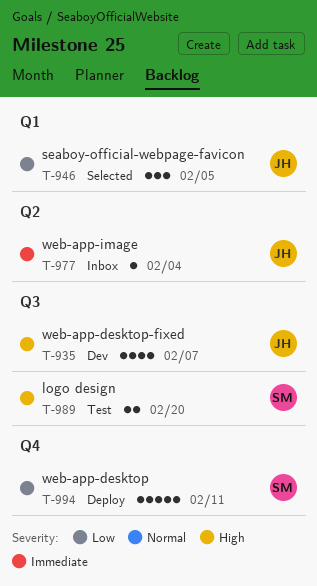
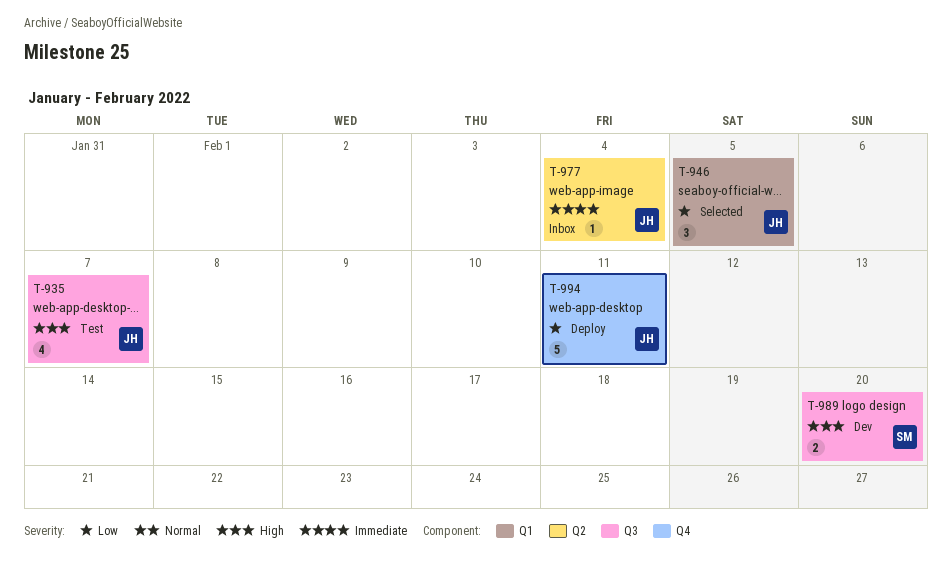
T-935, status: Dev -> Test
T-989, status: Test -> Dev
T-994, owner: SM -> JH

